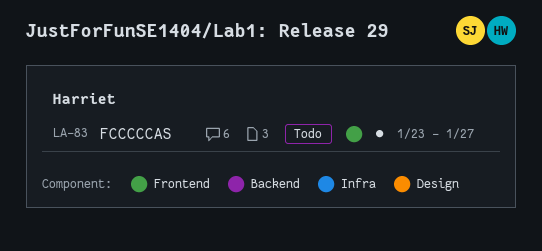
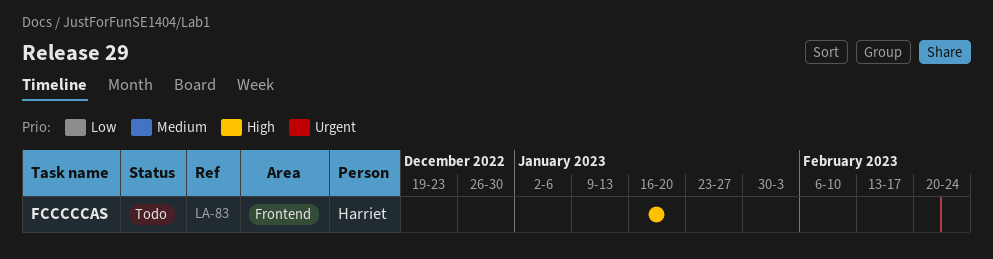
LA-83, start: Jan 23 -> Jan 16
LA-83, due: Jan 27 -> Jan 20

